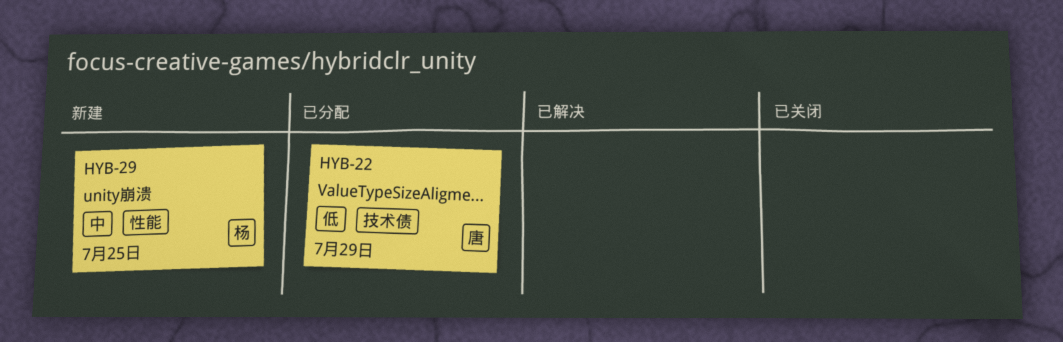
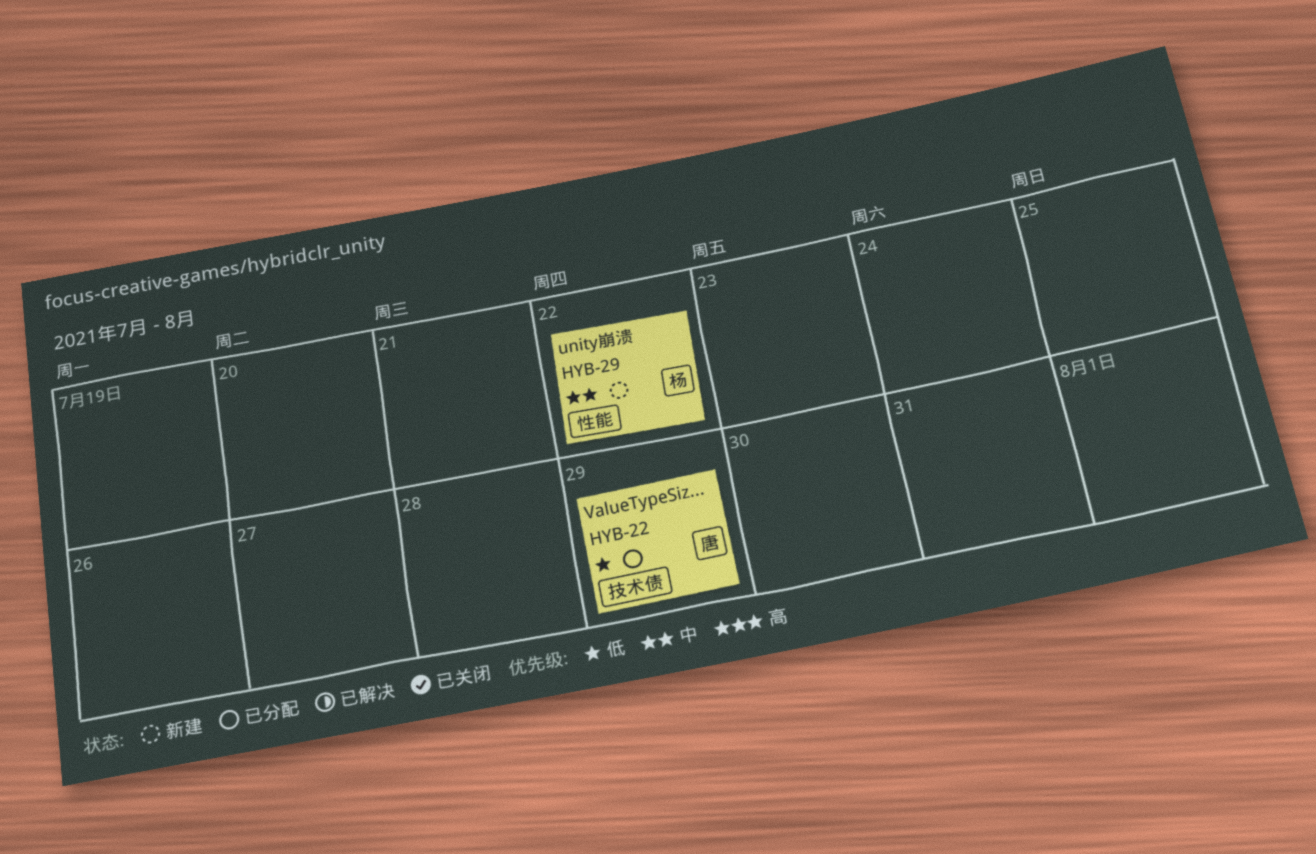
HYB-29, due: Jul 25 -> Jul 22

